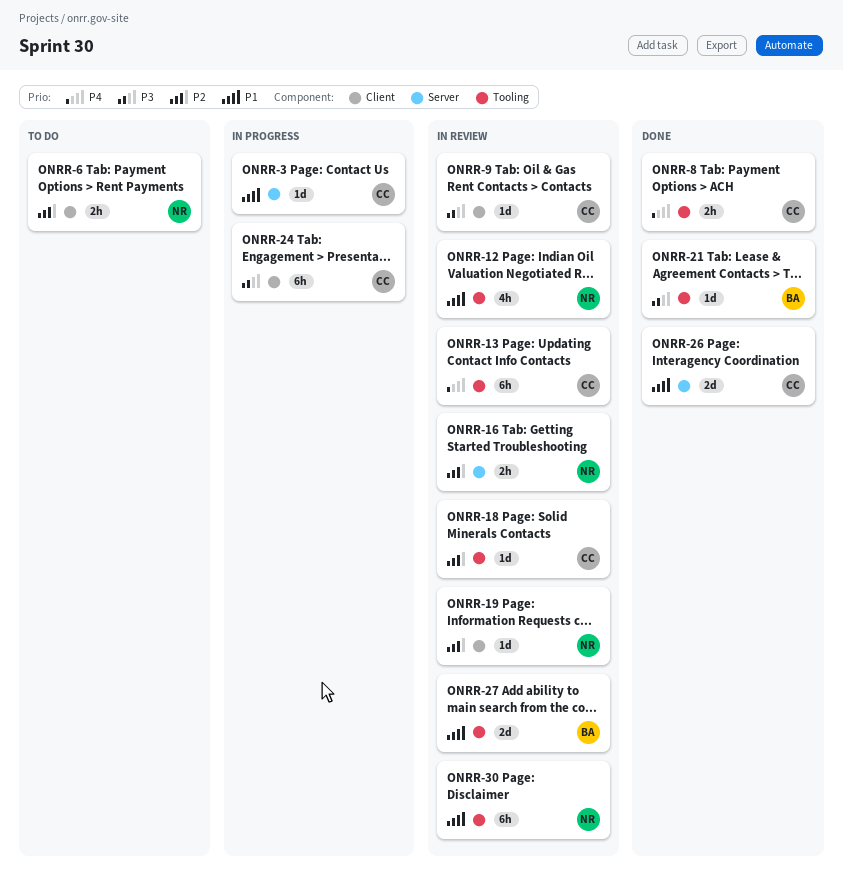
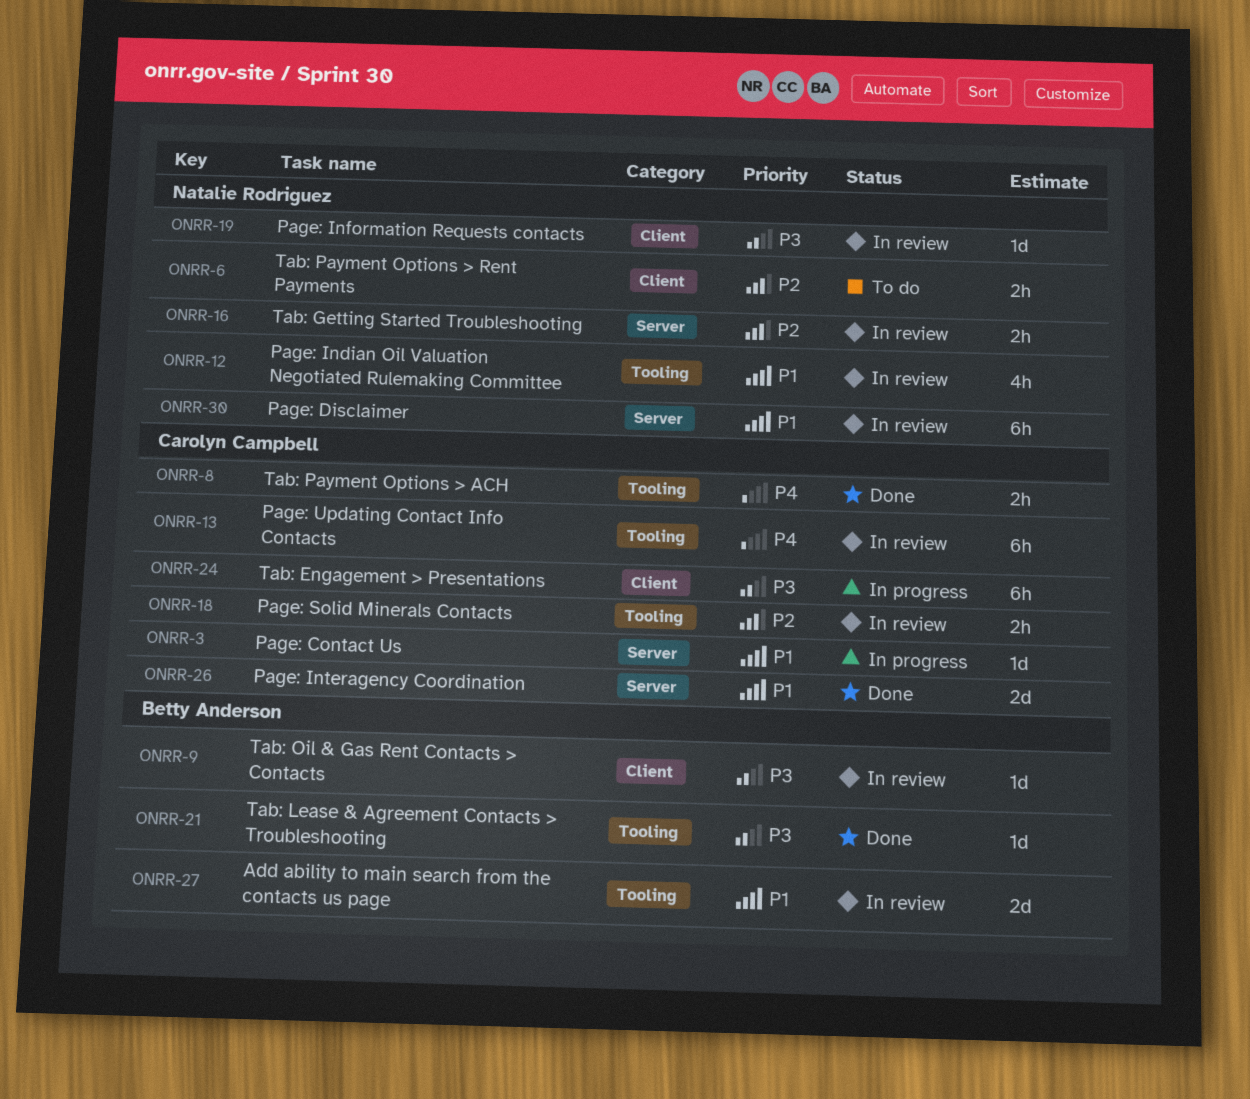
ONRR-9, owner: Carolyn Campbell -> Betty Anderson
ONRR-18, estimate: 1d -> 2h
ONRR-19, priority: P2 -> P3
ONRR-30, label: Tooling -> Server

